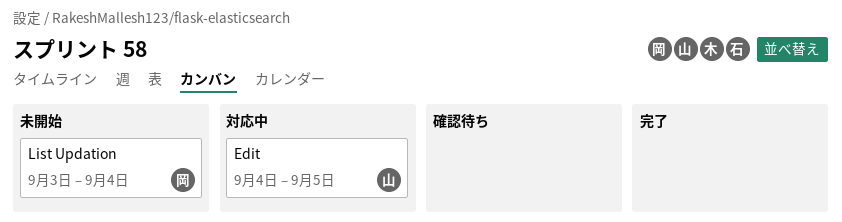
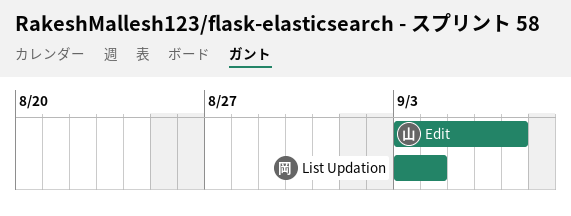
Edit, start: Sep 4 -> Sep 3
Edit, due: Sep 5 -> Sep 7

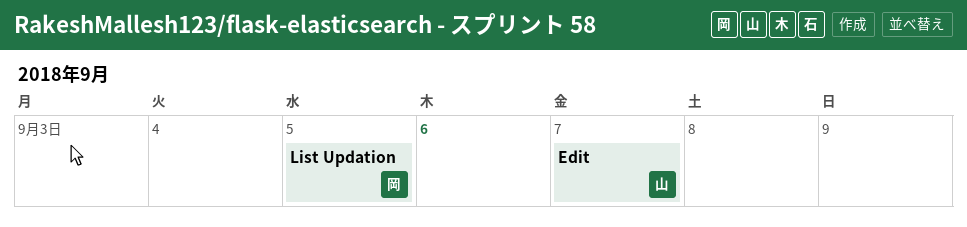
List Updation, due: Sep 4 -> Sep 5

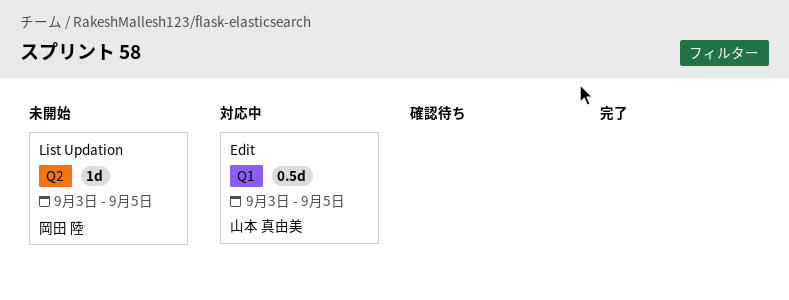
Edit, due: Sep 7 -> Sep 5

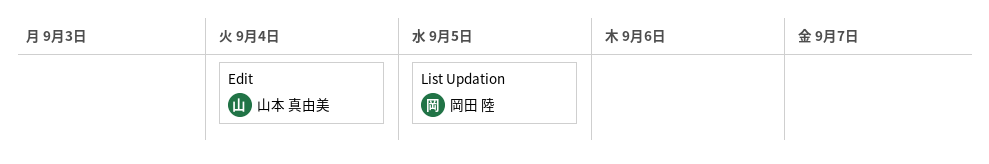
Edit, due: Sep 5 -> Sep 4

